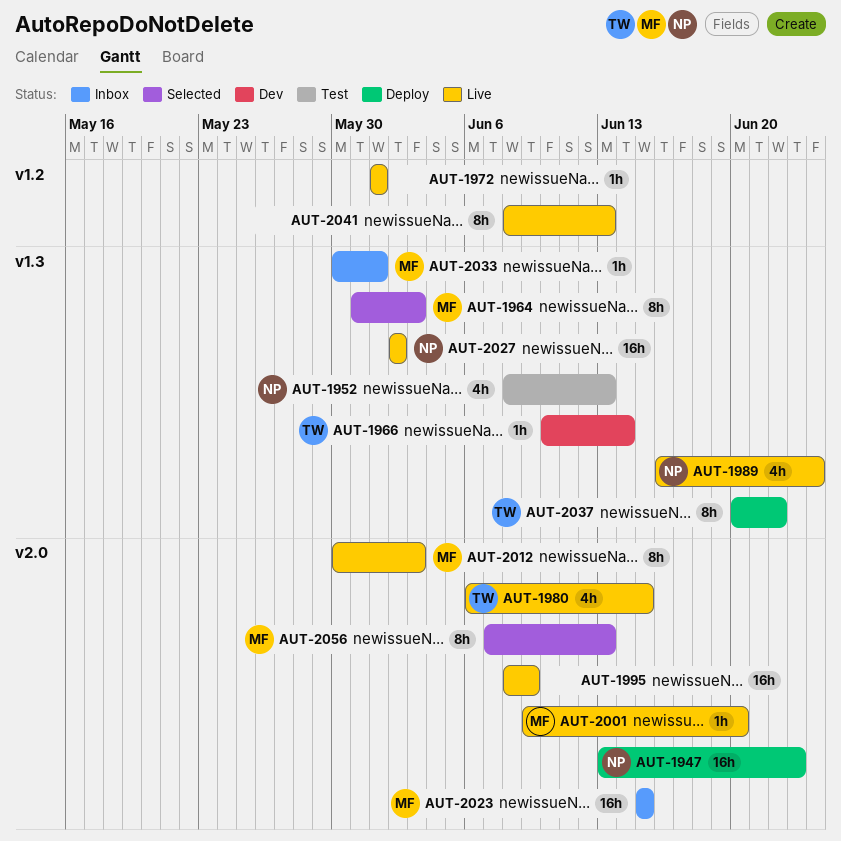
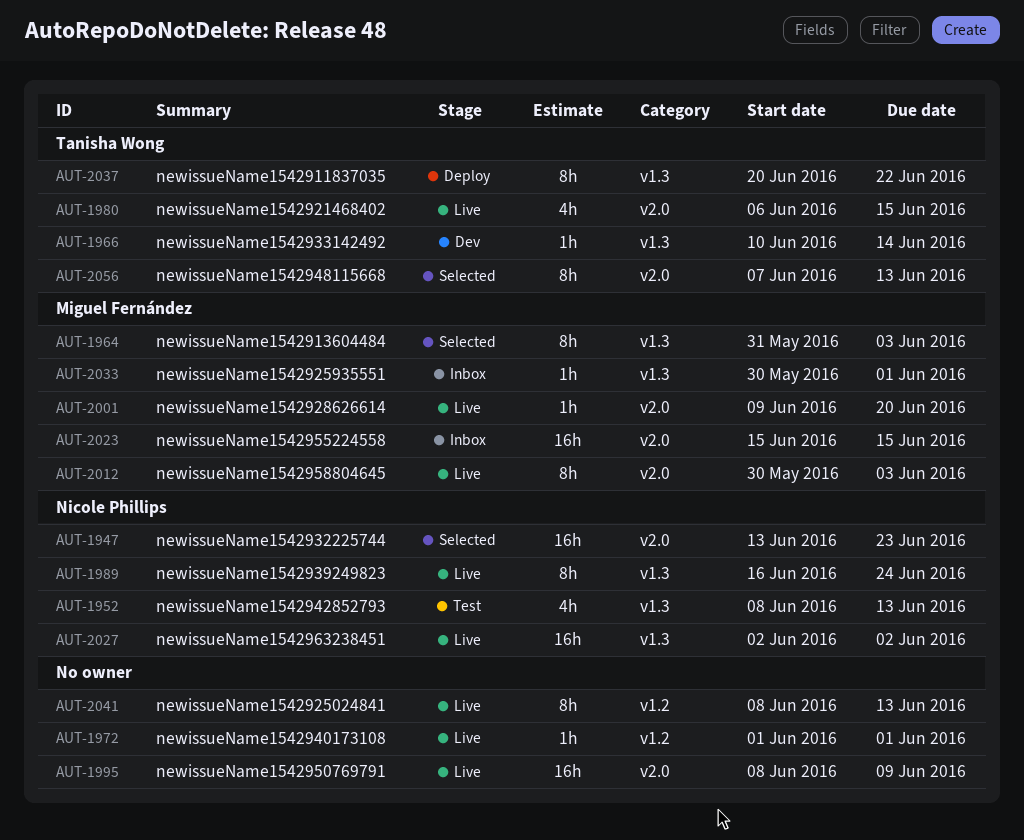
AUT-1947, status: Deploy -> Selected
AUT-1989, estimate: 4h -> 8h
AUT-2056, owner: Miguel Fernández -> Tanisha Wong

